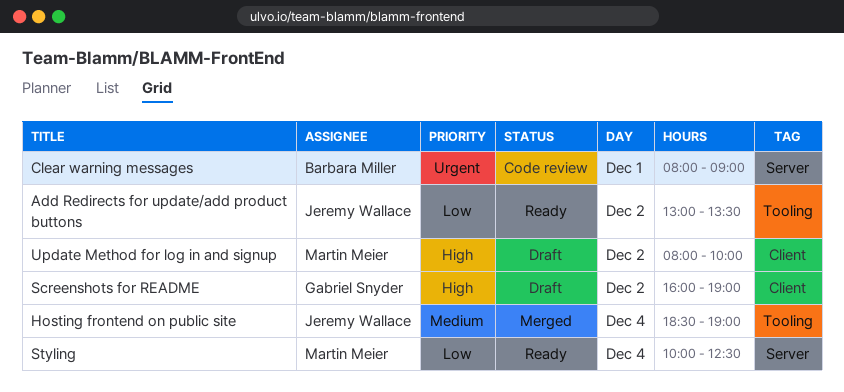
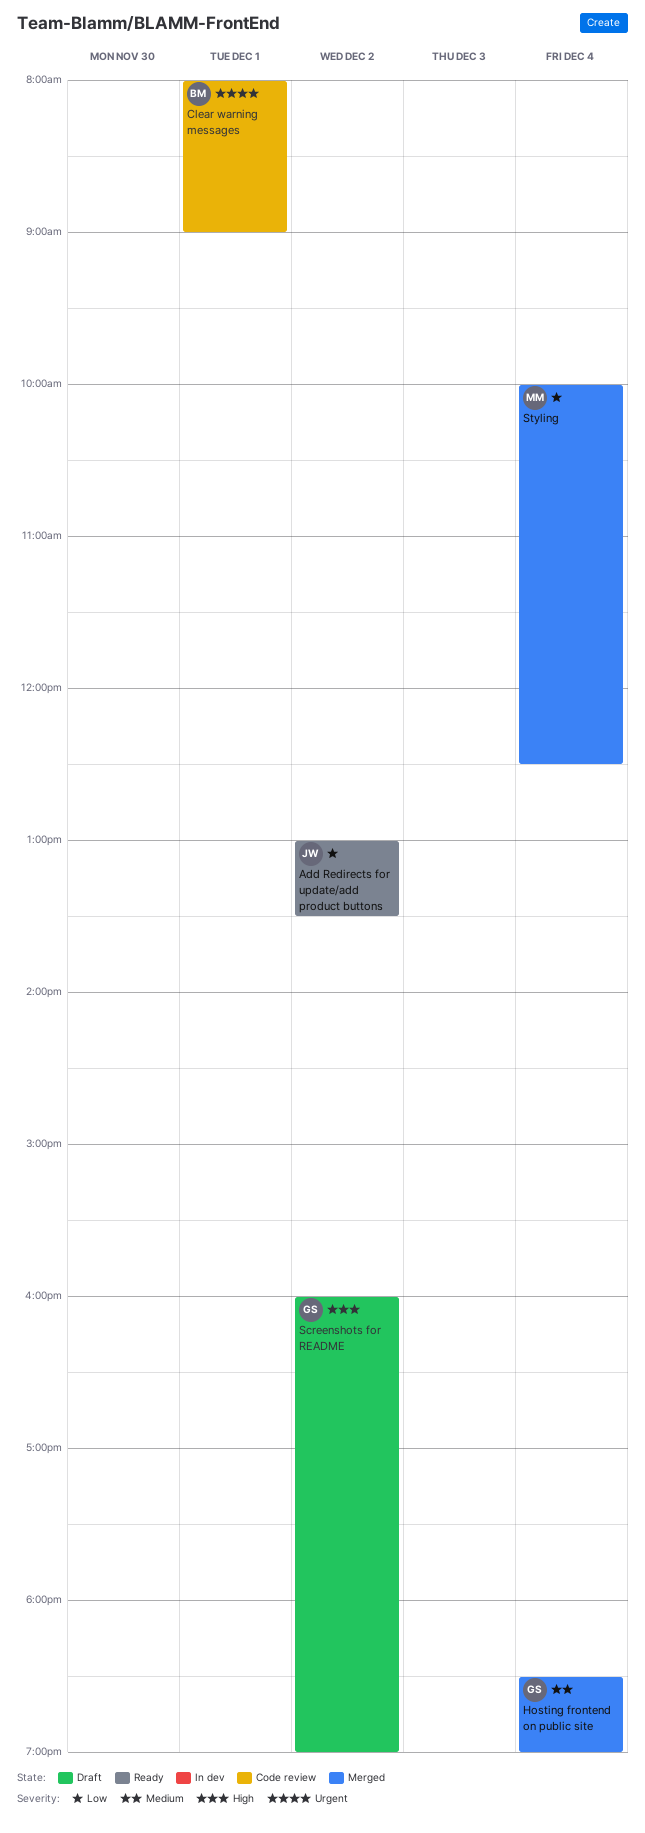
Hosting frontend on public site, owner: Jeremy Wallace -> Gabriel Snyder
Styling, status: Ready -> Merged
Update Method for log in and signup: present -> none

